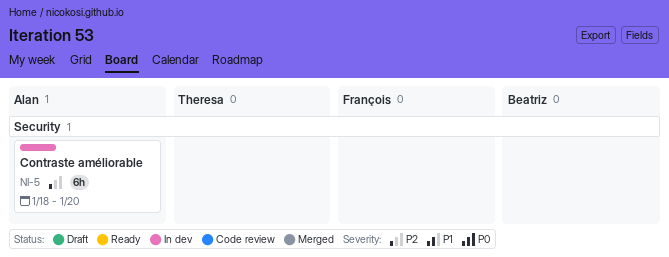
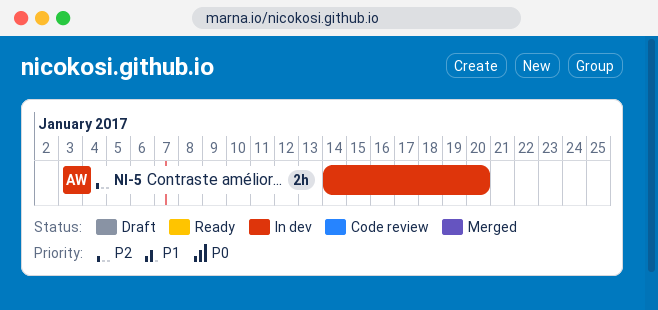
NI-5, estimate: 6h -> 2h
NI-5, start: Jan 18 -> Jan 14

